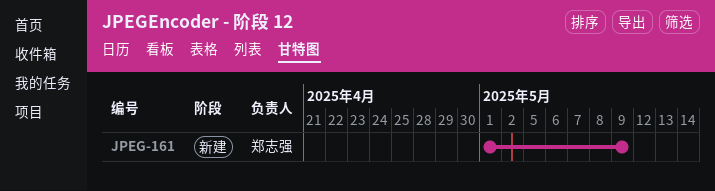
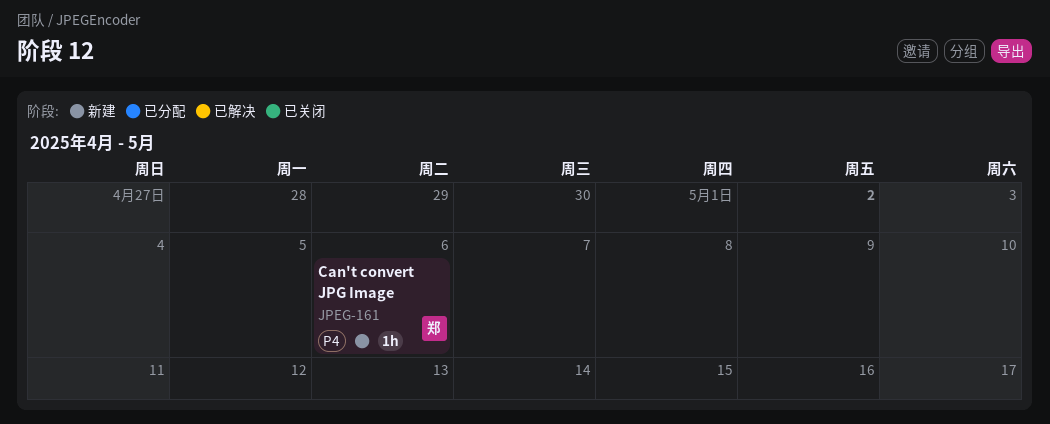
JPEG-161, due: May 9 -> May 6

